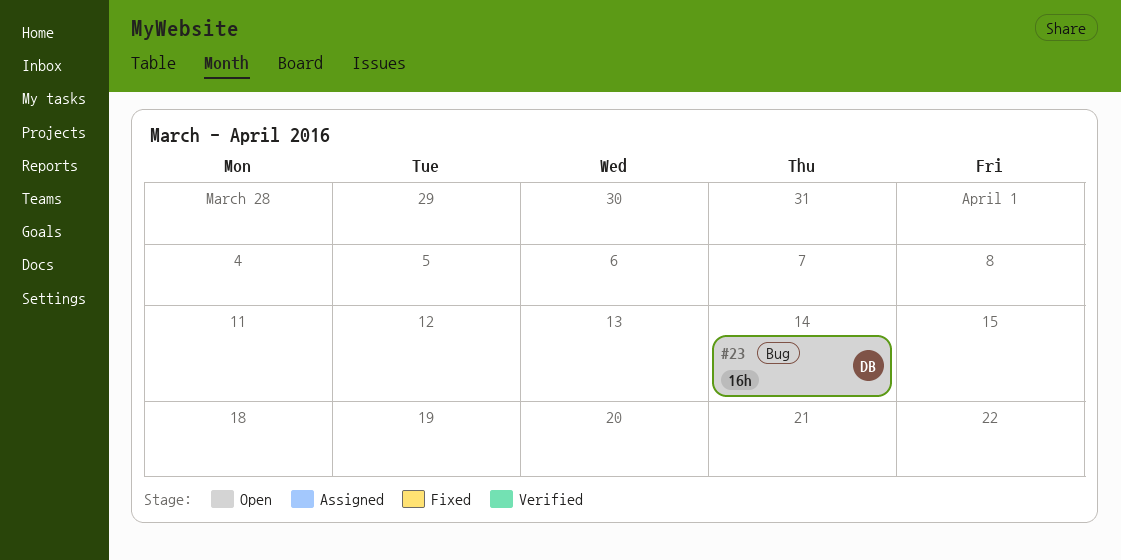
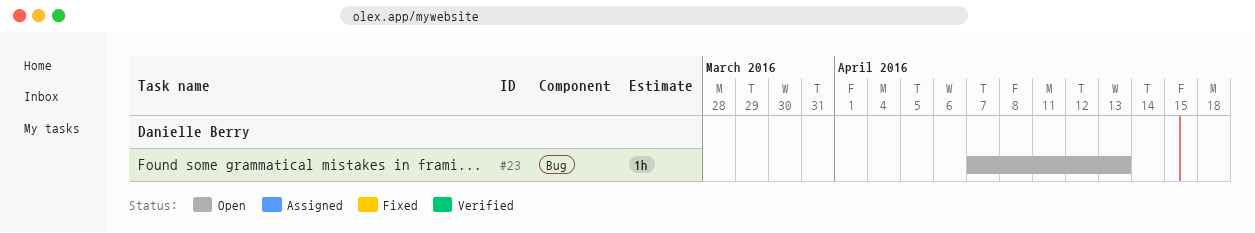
#23, estimate: 16h -> 1h
#23, due: Apr 14 -> Apr 13

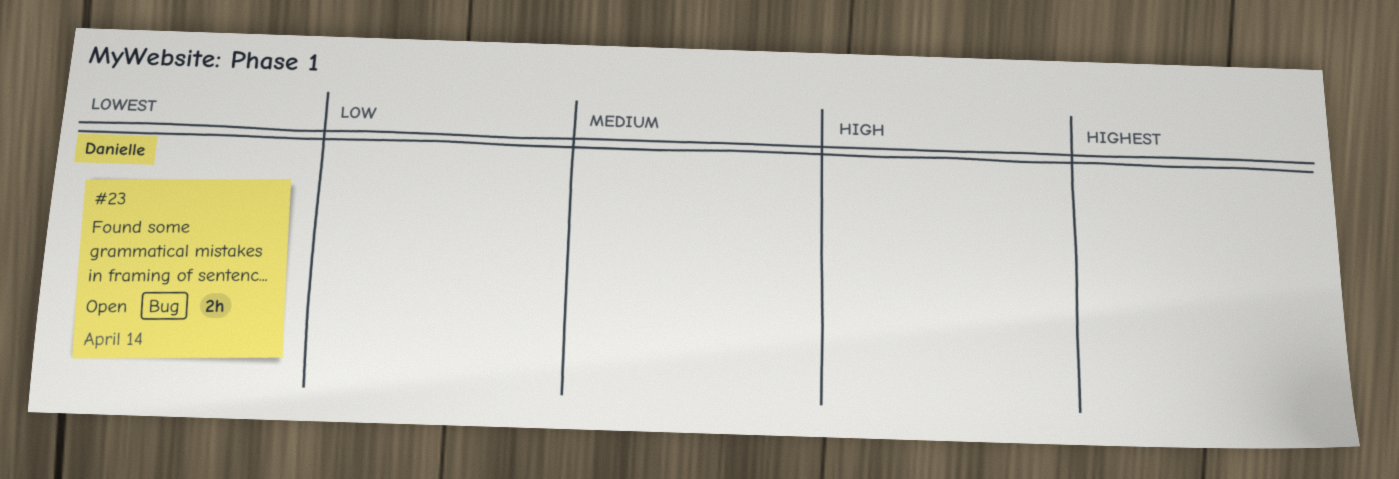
#23, estimate: 1h -> 2h
#23, due: Apr 13 -> Apr 14

